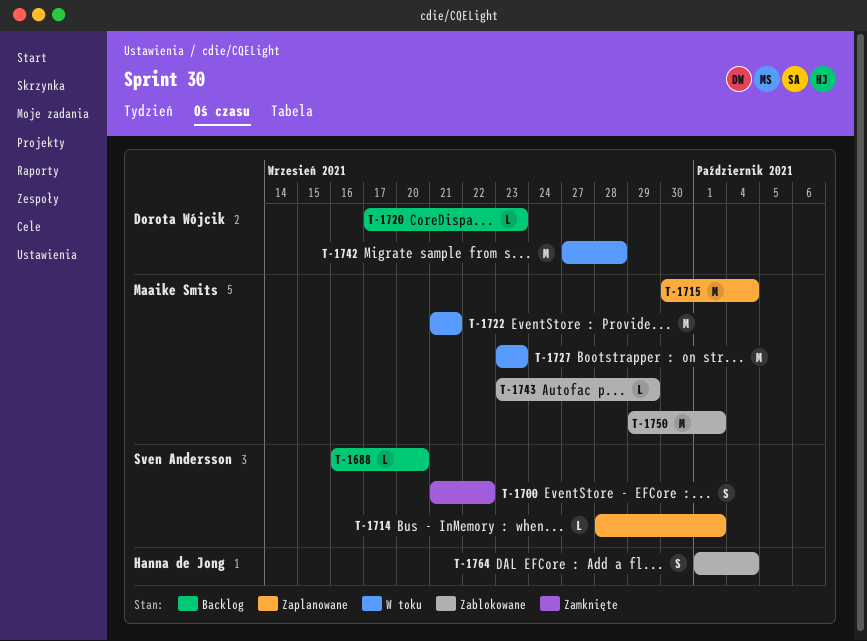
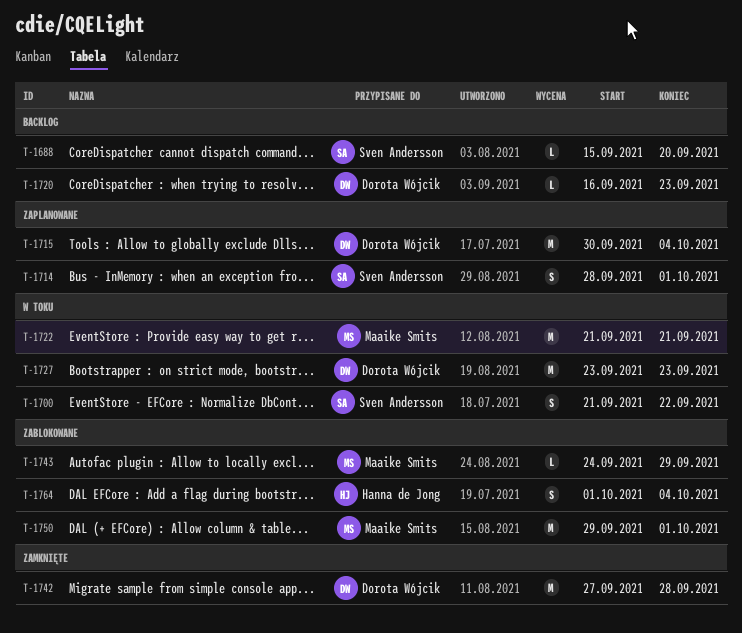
T-1688, start: Sep 16 -> Sep 15
T-1700, status: Zamknięte -> W toku
T-1714, estimate: L -> S
T-1715, owner: Maaike Smits -> Dorota Wójcik
T-1720, start: Sep 17 -> Sep 16
T-1727, owner: Maaike Smits -> Dorota Wójcik
T-1742, status: W toku -> Zamknięte
T-1743, start: Sep 23 -> Sep 24

